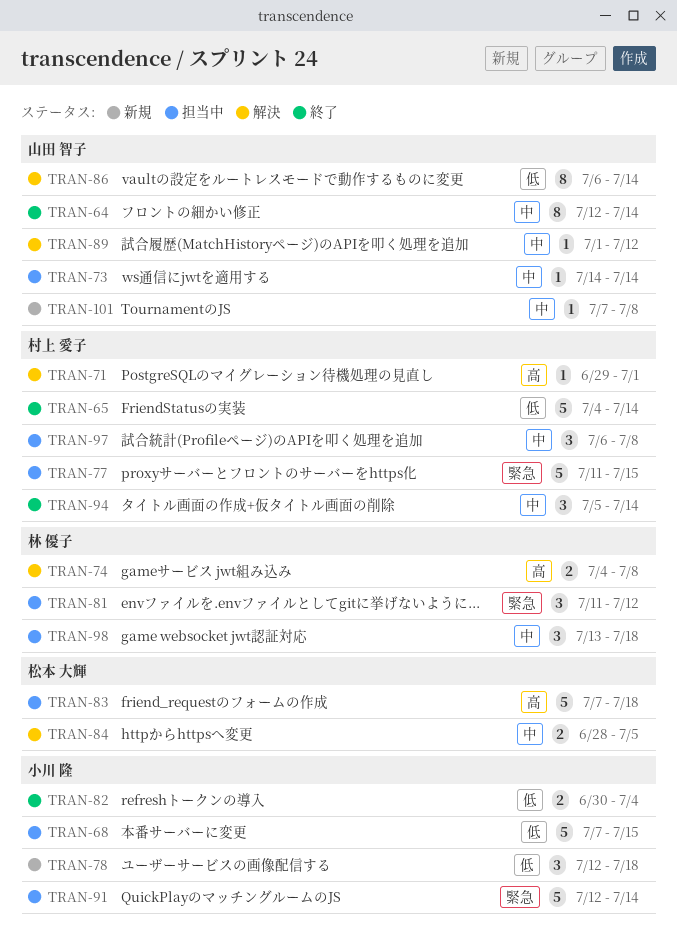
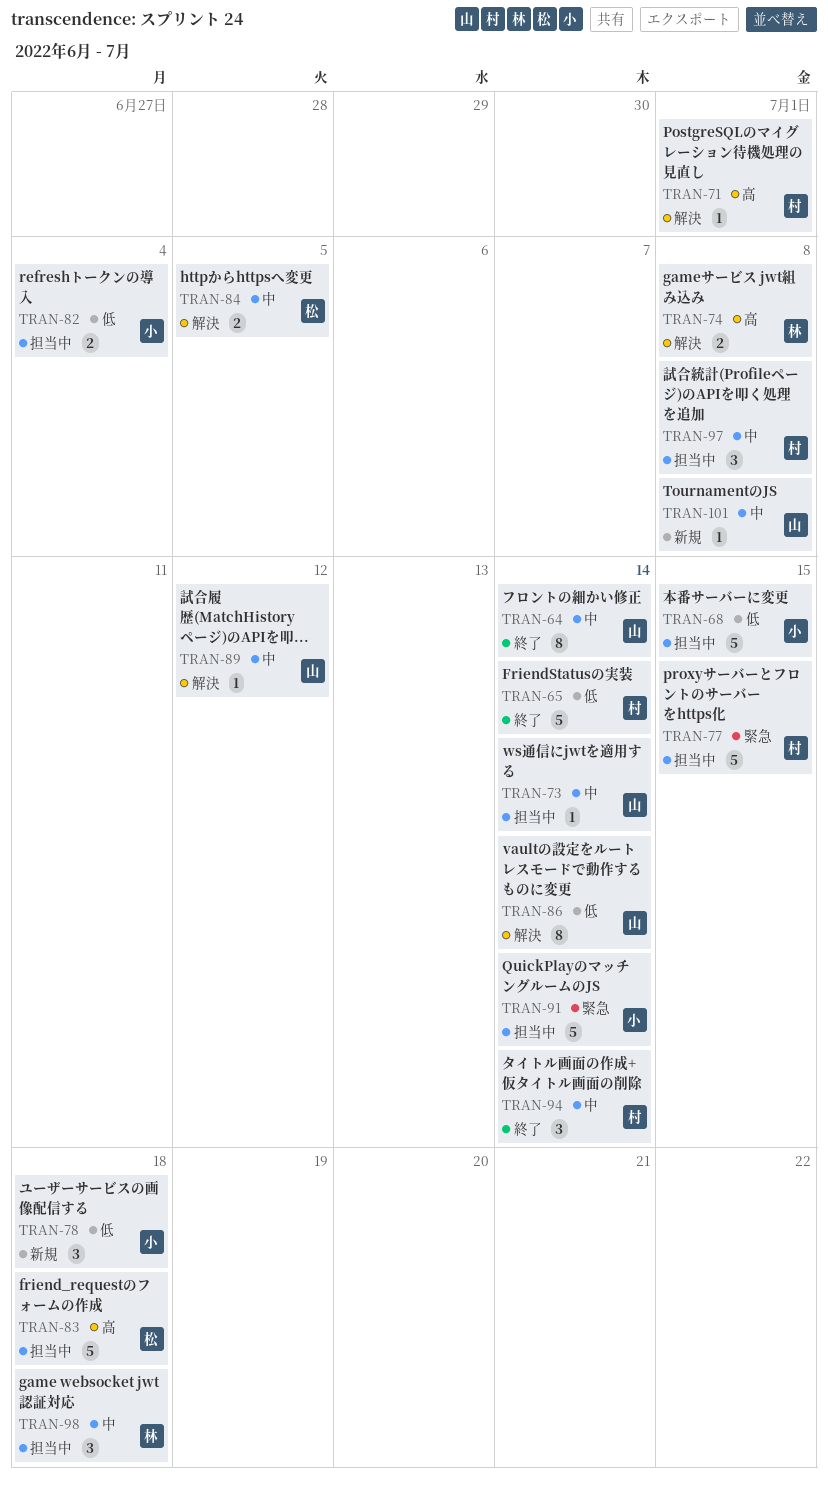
TRAN-81: present -> none
TRAN-82, status: 終了 -> 担当中

